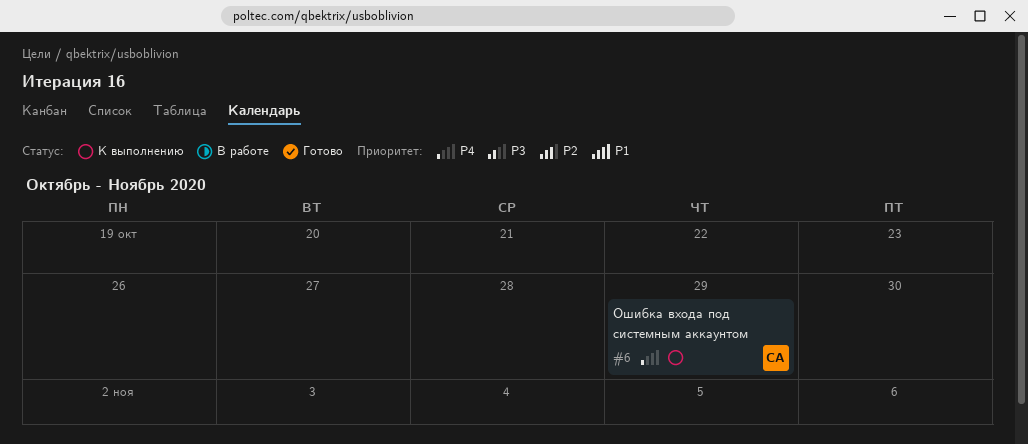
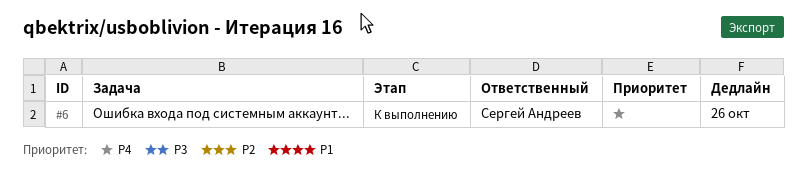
#6, due: Oct 29 -> Oct 26

